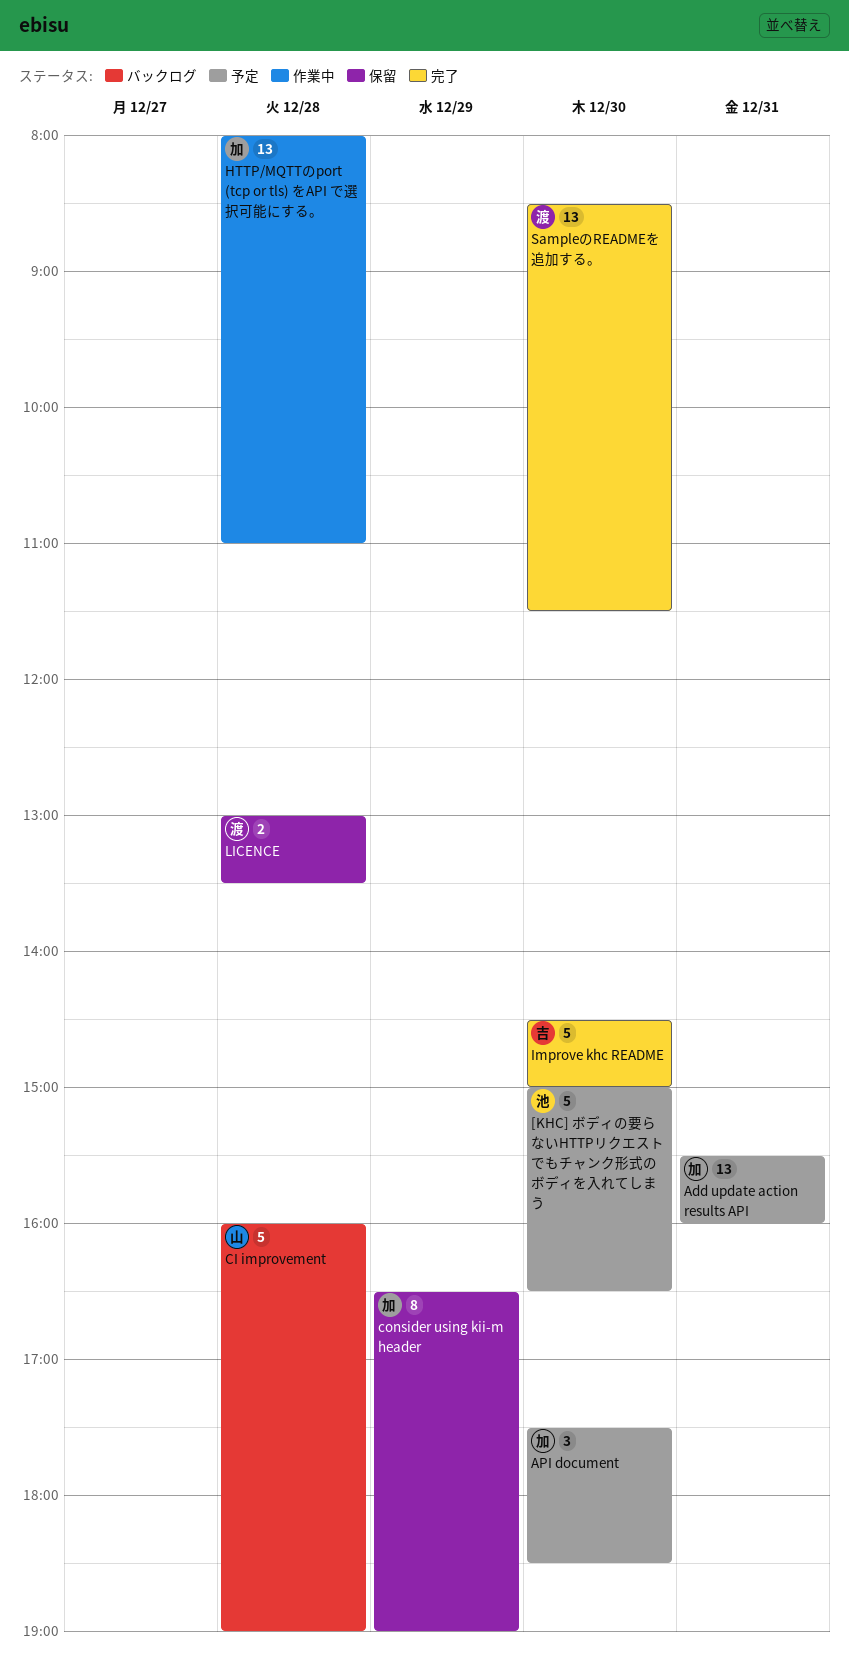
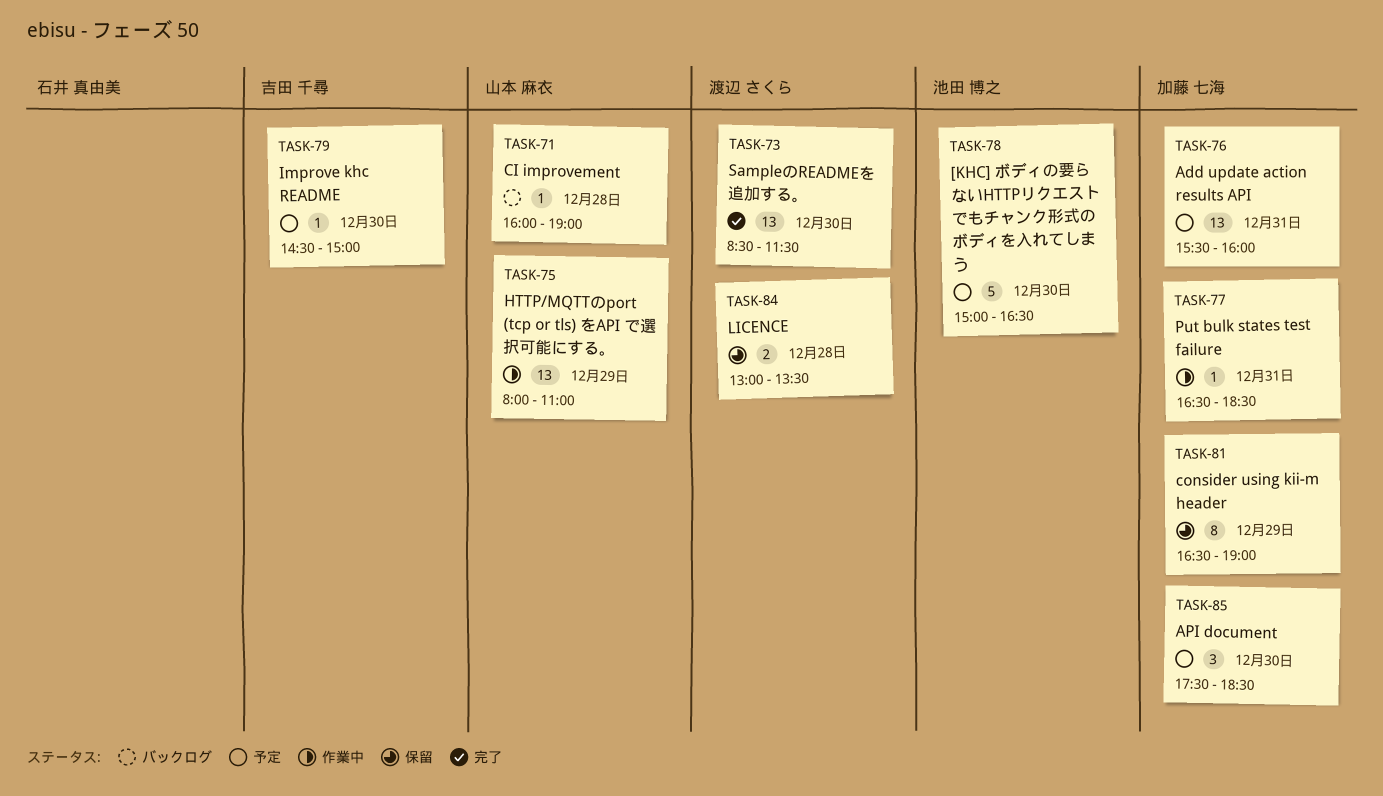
CI improvement, estimate: 5 -> 1
HTTP/MQTTのport (tcp or tls) をAPI で選択可能にする。, owner: 加藤 七海 -> 山本 麻衣
HTTP/MQTTのport (tcp or tls) をAPI で選択可能にする。, day: Dec 28 -> Dec 29
Improve khc README, status: 完了 -> 予定
Improve khc README, estimate: 5 -> 1
Put bulk states test failure: none -> present

